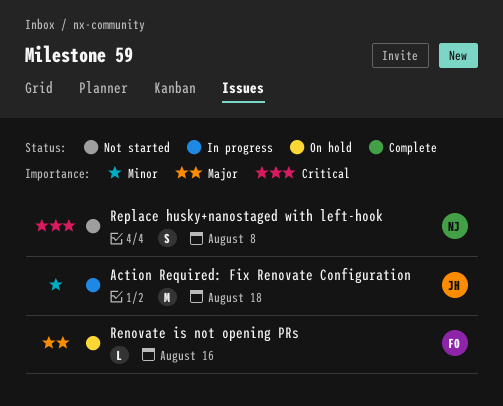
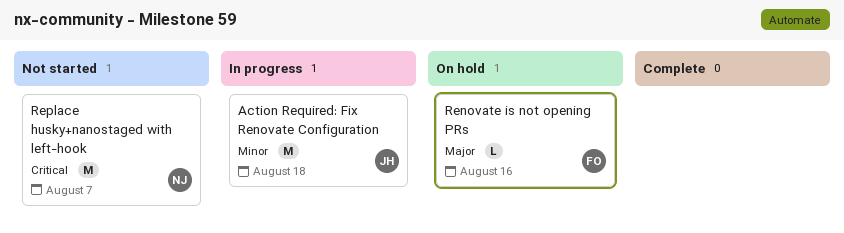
Replace husky+nanostaged with left-hook, estimate: S -> M
Replace husky+nanostaged with left-hook, due: Aug 8 -> Aug 7

